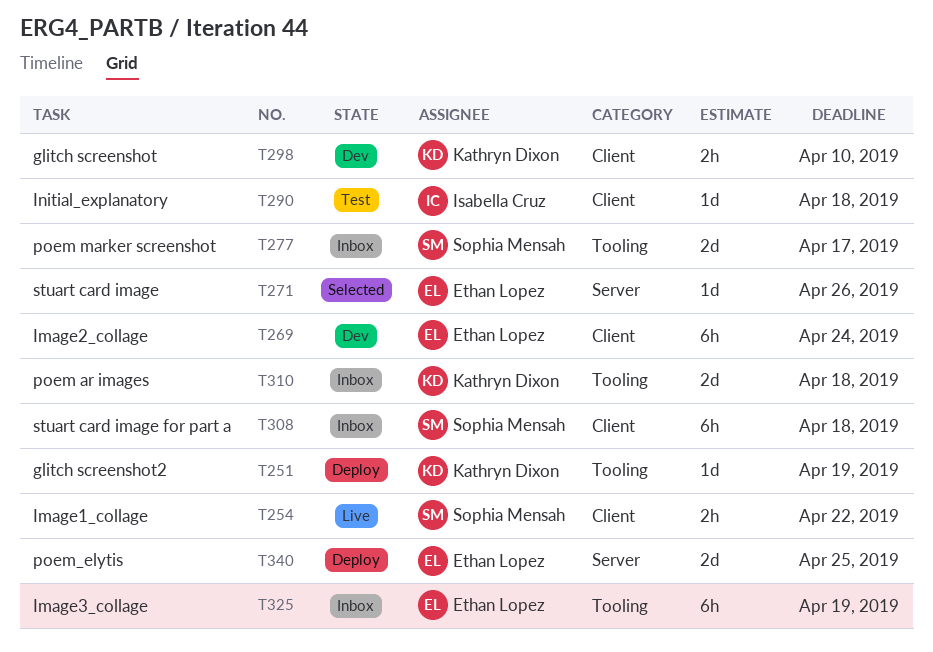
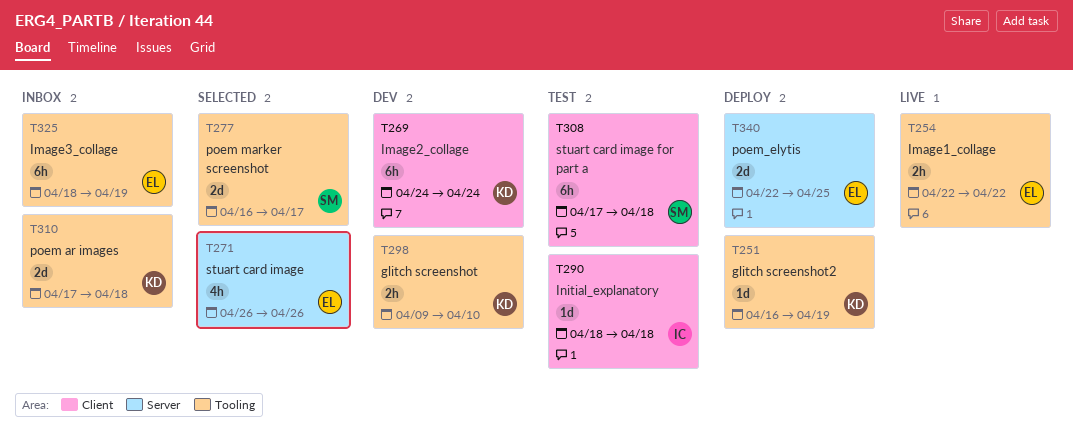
T254, owner: Sophia Mensah -> Ethan Lopez
T254, label: Client -> Tooling
T269, owner: Ethan Lopez -> Kathryn Dixon
T271, estimate: 1d -> 4h
T277, status: Inbox -> Selected
T298, label: Client -> Tooling
T308, status: Inbox -> Test

